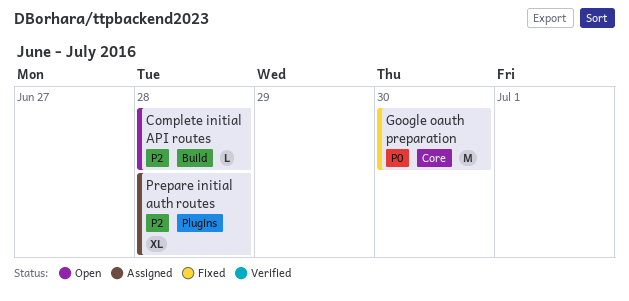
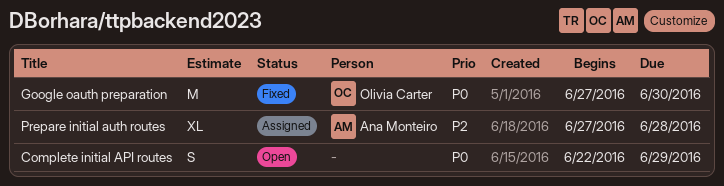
Complete initial API routes, priority: P2 -> P0
Complete initial API routes, estimate: L -> S
Complete initial API routes, due: Jun 28 -> Jun 29

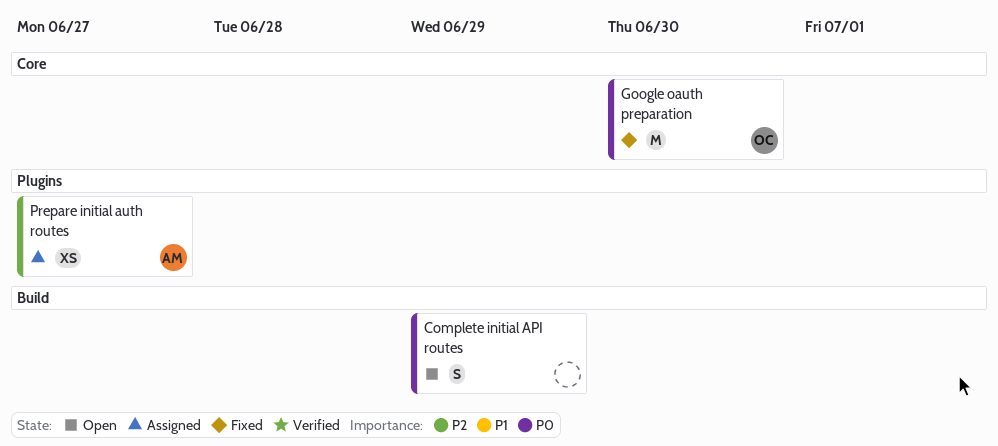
Prepare initial auth routes, estimate: XL -> XS
Prepare initial auth routes, due: Jun 28 -> Jun 27

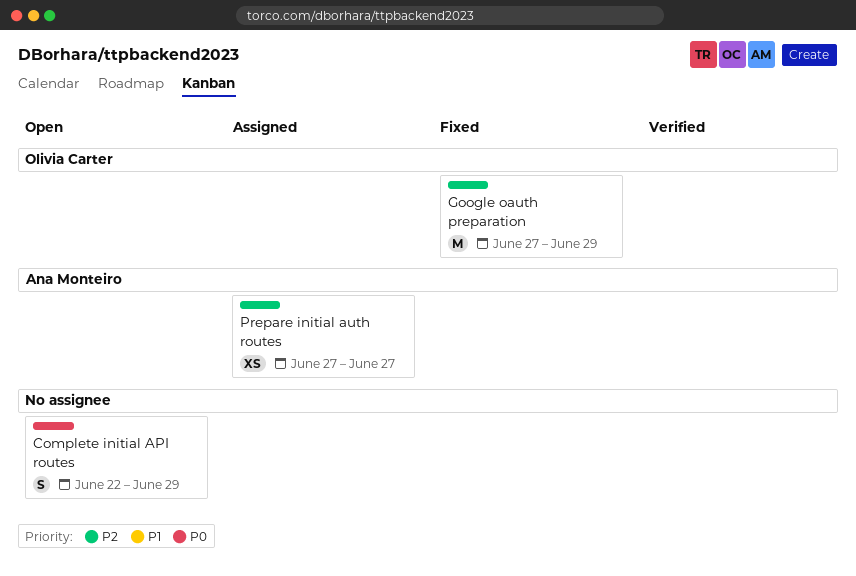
Google oauth preparation, priority: P0 -> P2
Google oauth preparation, due: Jun 30 -> Jun 29

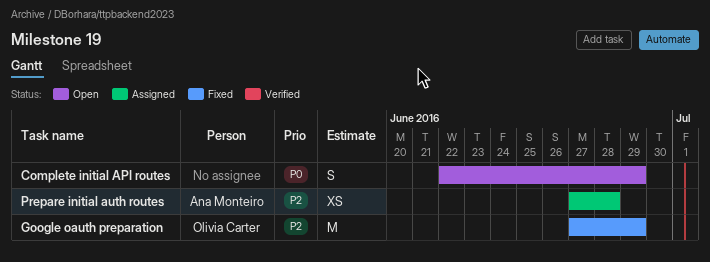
Prepare initial auth routes, due: Jun 27 -> Jun 28

